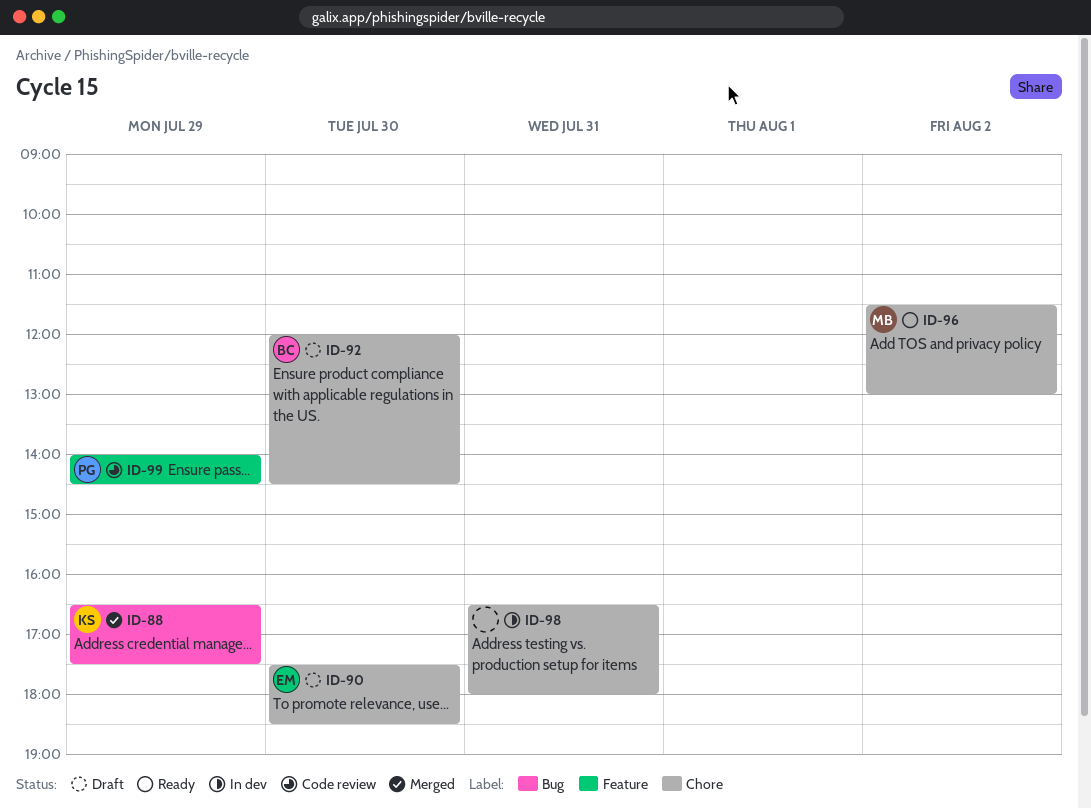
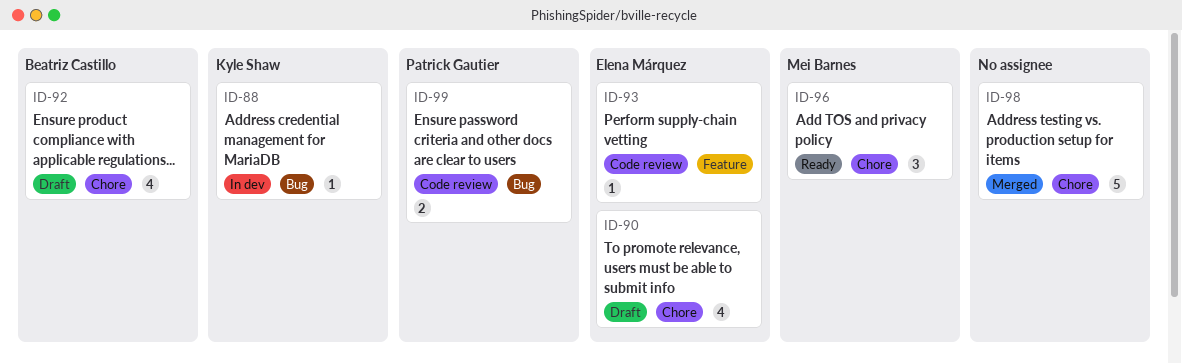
ID-88, status: Merged -> In dev
ID-93: none -> present
ID-98, status: In dev -> Merged
ID-99, label: Feature -> Bug

